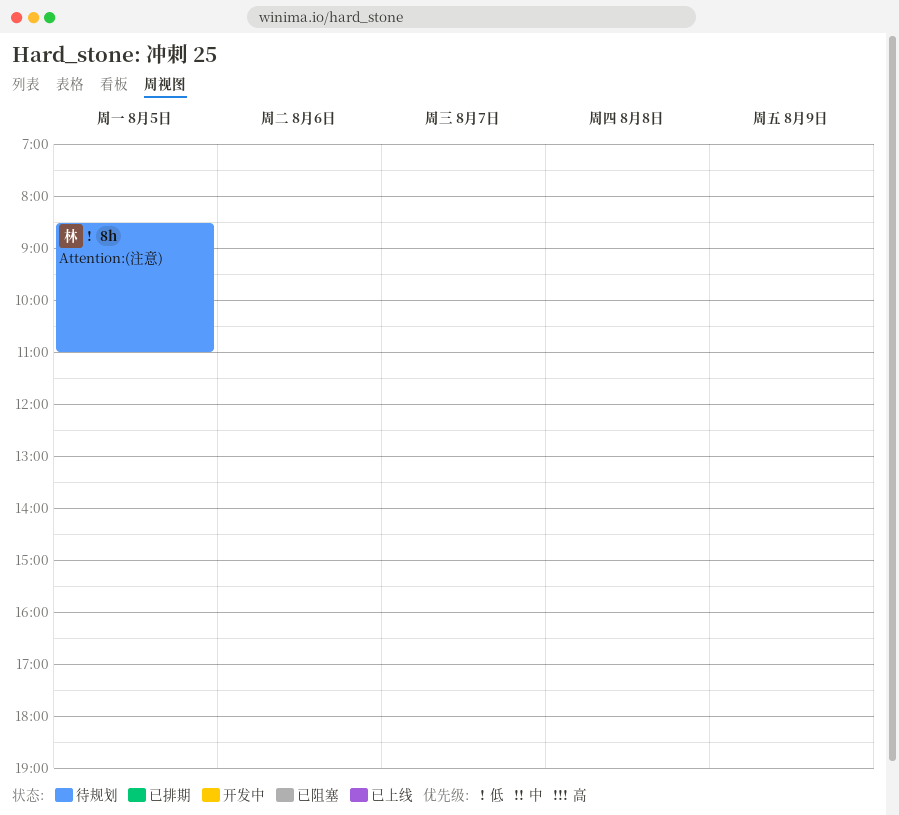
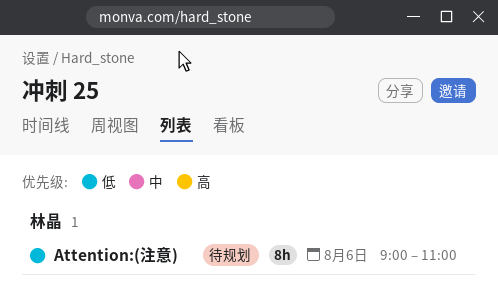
Attention:(注意), day: Aug 5 -> Aug 6
Attention:(注意), begins: 08:30 -> 09:00

